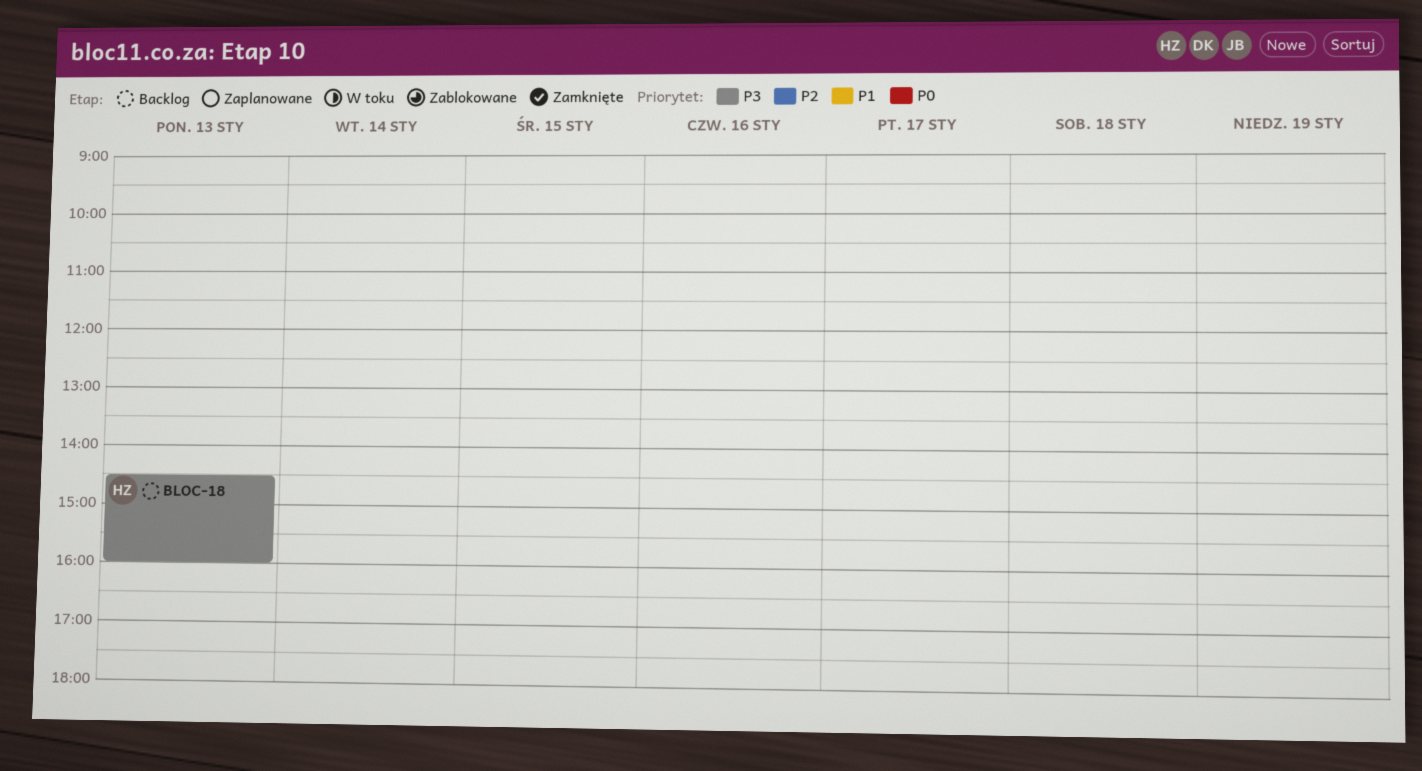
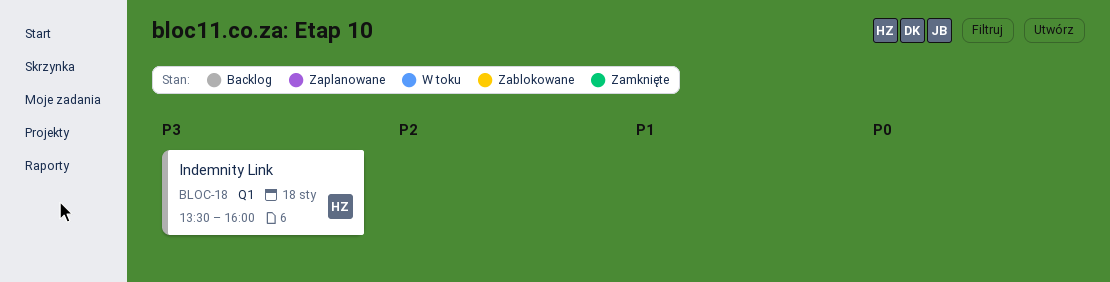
BLOC-18, day: Jan 13 -> Jan 18
BLOC-18, begins: 14:30 -> 13:30

